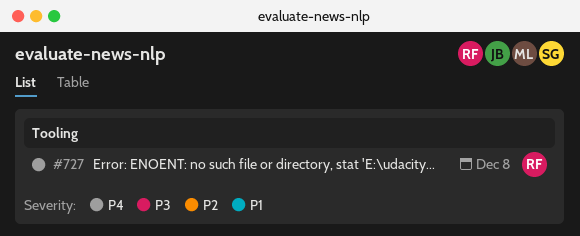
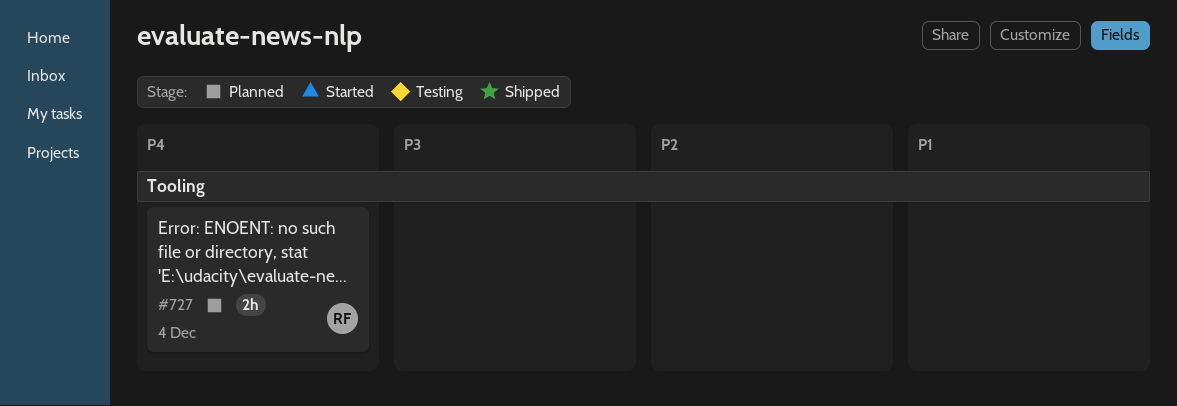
#727, due: Dec 8 -> Dec 4

